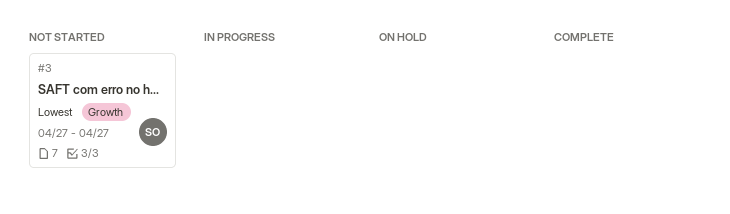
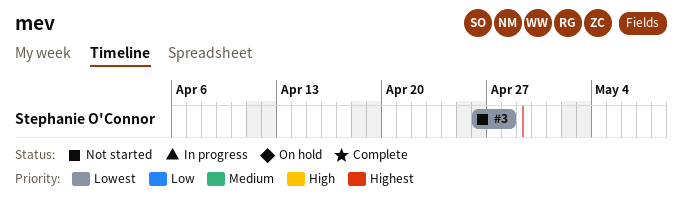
#3, start: Apr 27 -> Apr 26
#3, due: Apr 27 -> Apr 28

